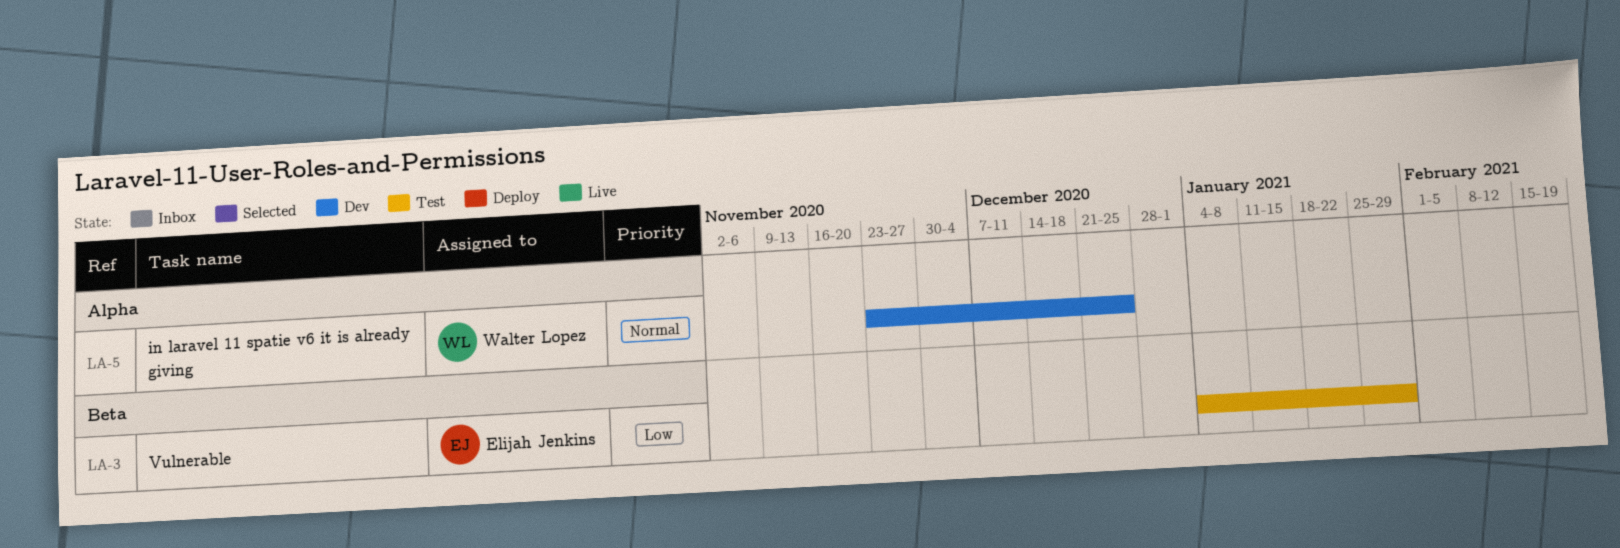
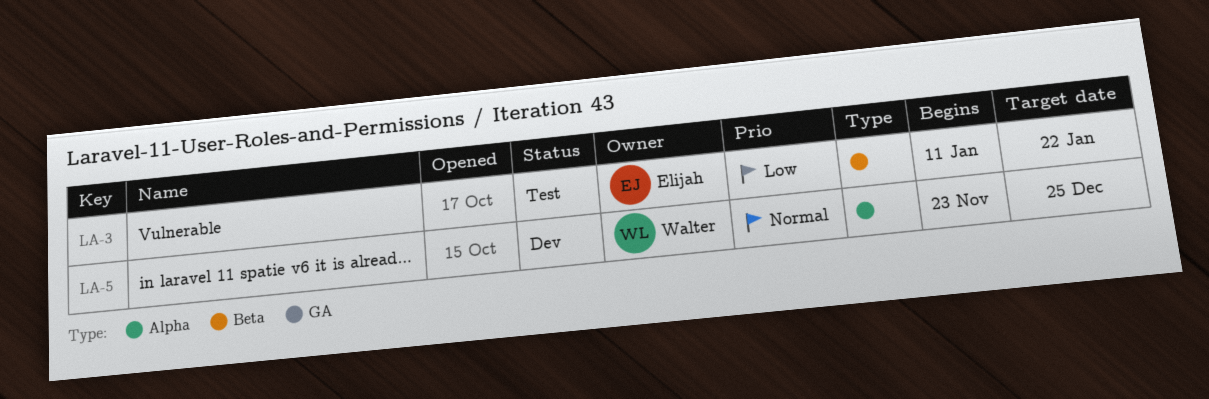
LA-3, start: Jan 4 -> Jan 11
LA-3, due: Jan 29 -> Jan 22

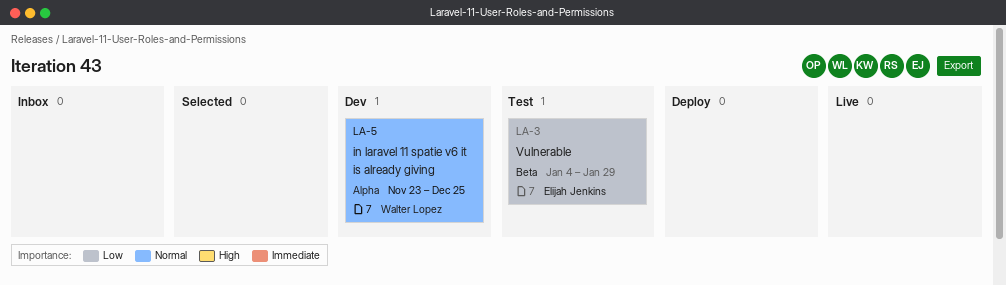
LA-3, start: Jan 11 -> Jan 4
LA-3, due: Jan 22 -> Jan 29

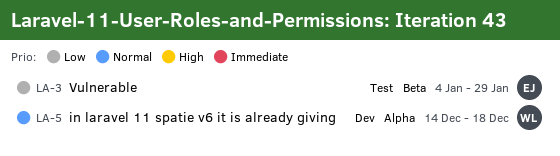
LA-5, start: Nov 23 -> Dec 14
LA-5, due: Dec 25 -> Dec 18

